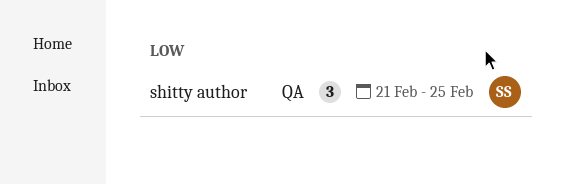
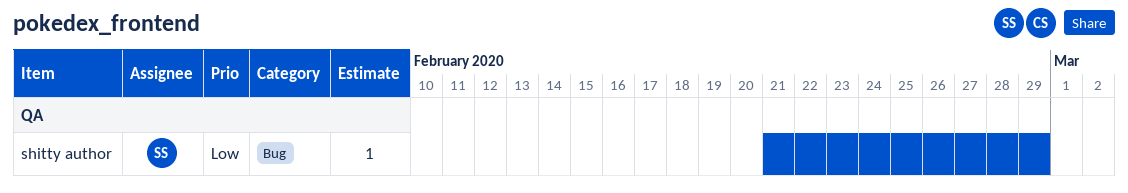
shitty author, estimate: 3 -> 1
shitty author, due: Feb 25 -> Feb 29

